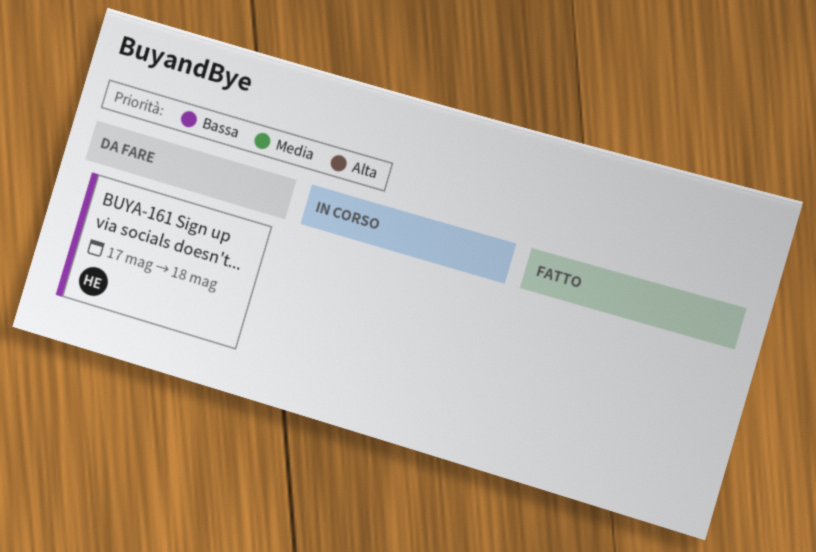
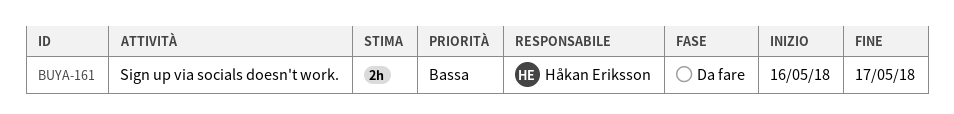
BUYA-161, start: May 17 -> May 16
BUYA-161, due: May 18 -> May 17

